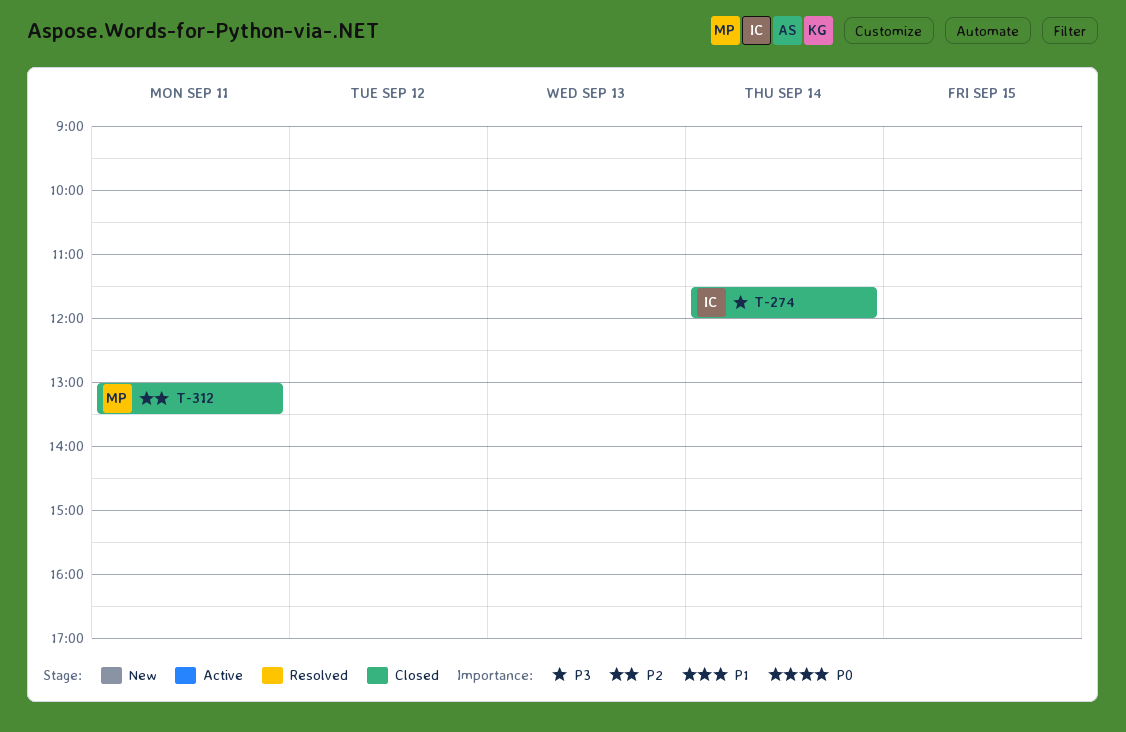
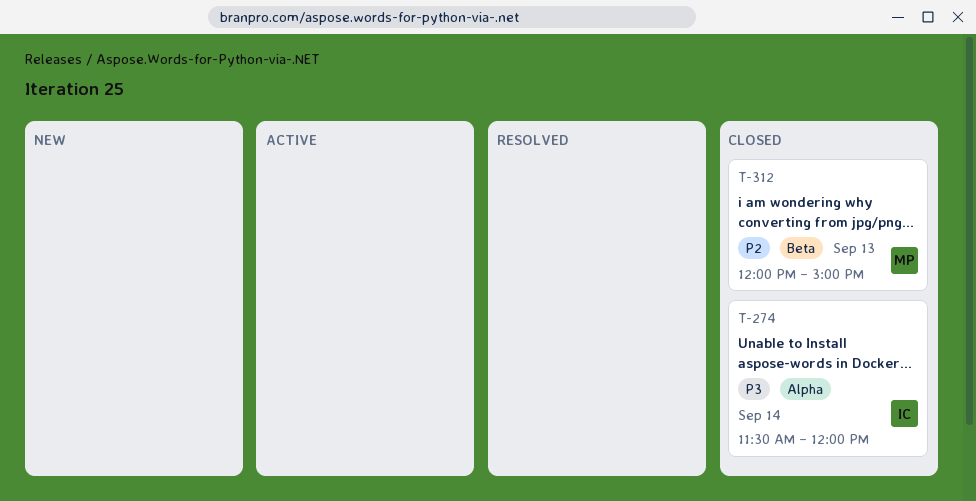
T-312, day: Sep 11 -> Sep 13
T-312, begins: 13:00 -> 12:00
T-312, ends: 13:30 -> 15:00

